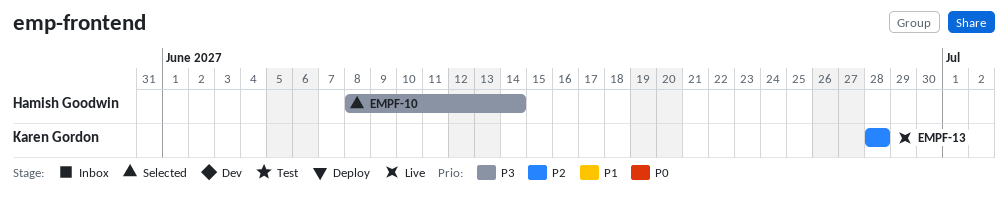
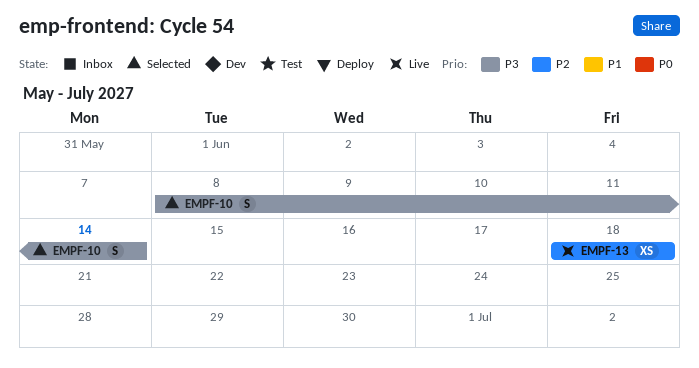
EMPF-13, start: Jun 28 -> Jun 18
EMPF-13, due: Jun 28 -> Jun 18

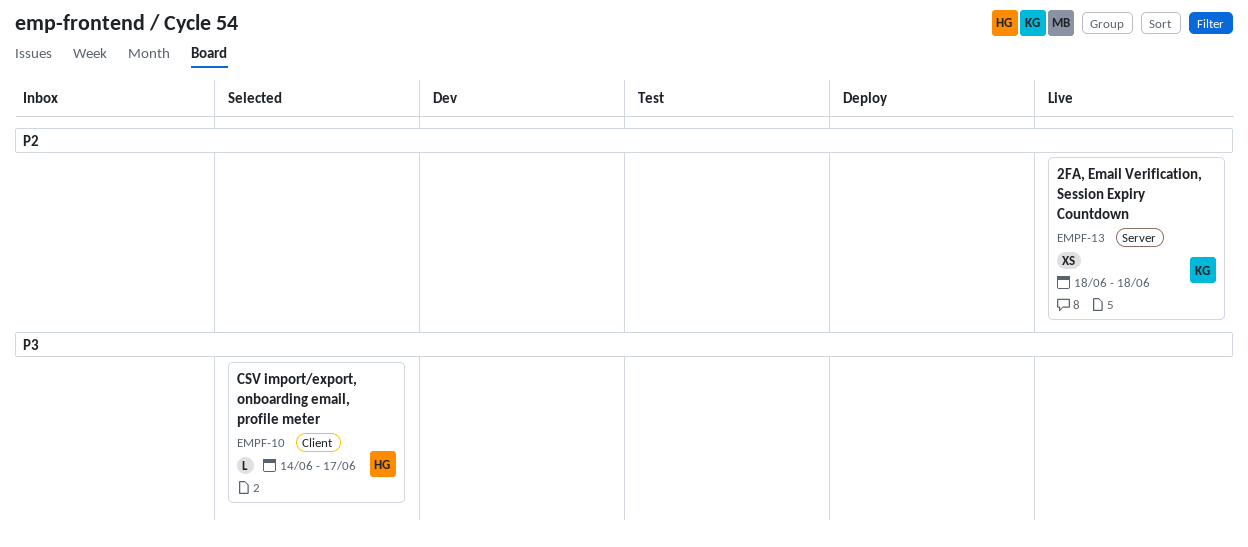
EMPF-10, estimate: S -> L
EMPF-10, start: Jun 8 -> Jun 14
EMPF-10, due: Jun 14 -> Jun 17

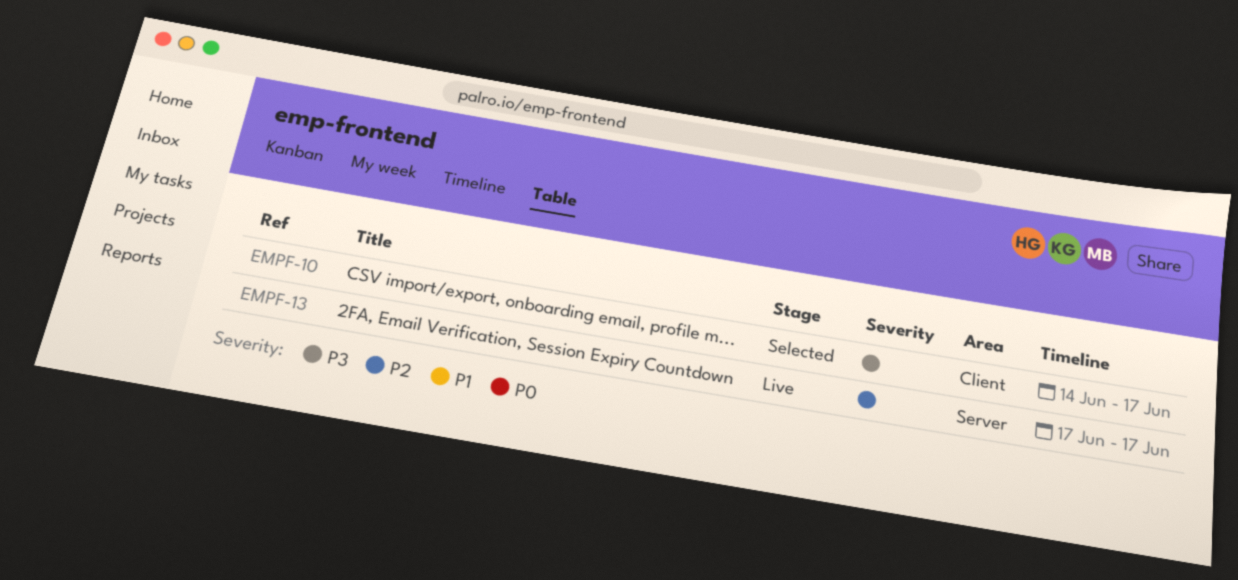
EMPF-13, start: Jun 18 -> Jun 17
EMPF-13, due: Jun 18 -> Jun 17

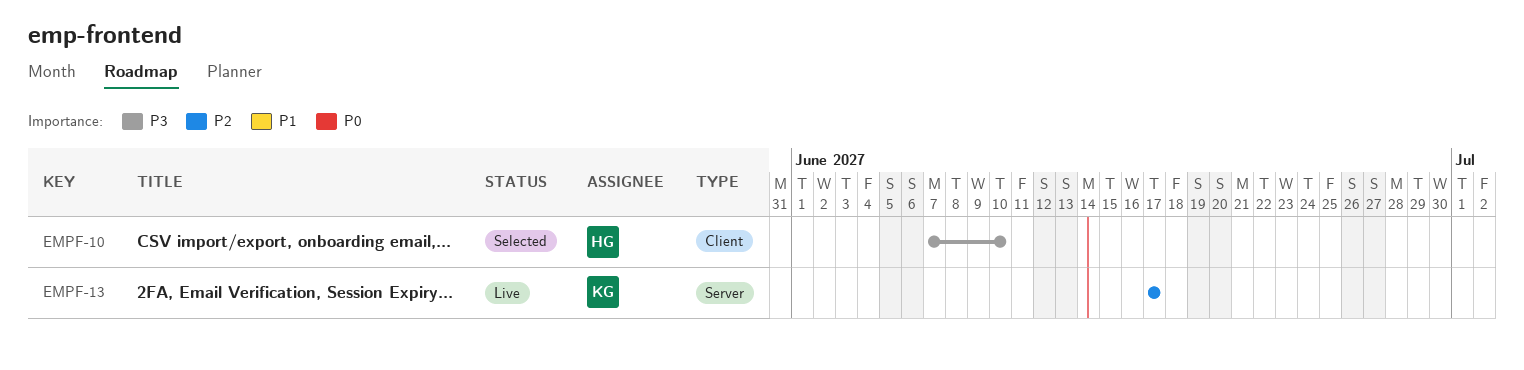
EMPF-10, start: Jun 14 -> Jun 7
EMPF-10, due: Jun 17 -> Jun 10

